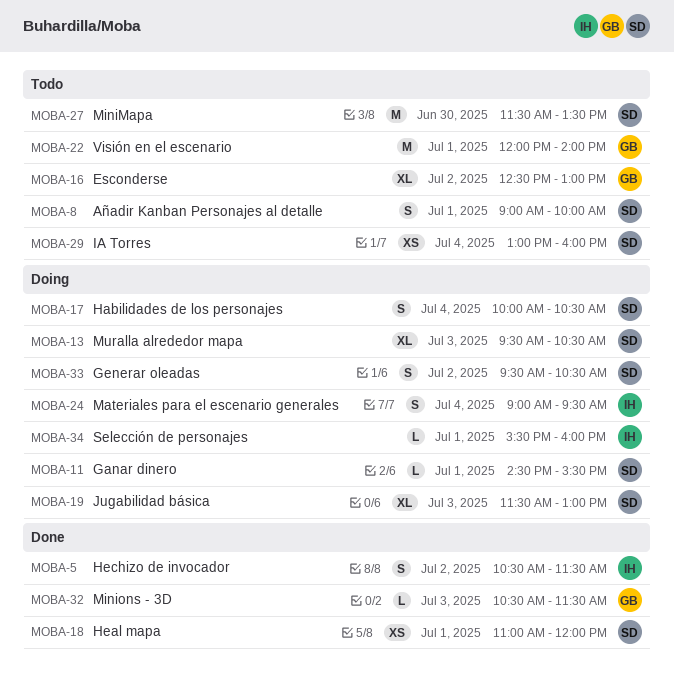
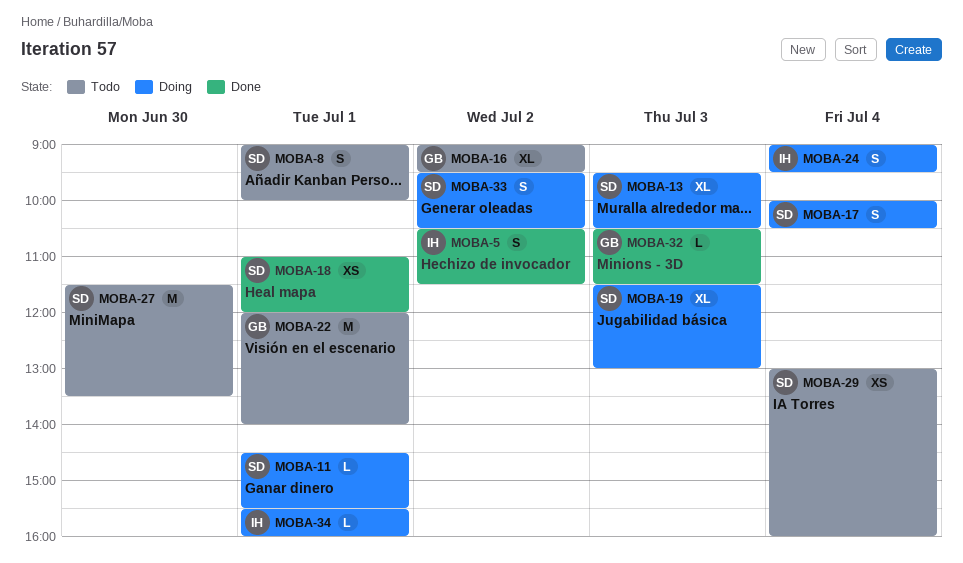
MOBA-16, begins: 12:30 -> 09:00
MOBA-16, ends: 13:00 -> 09:30

